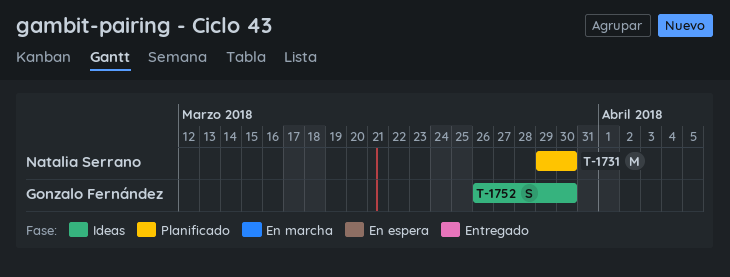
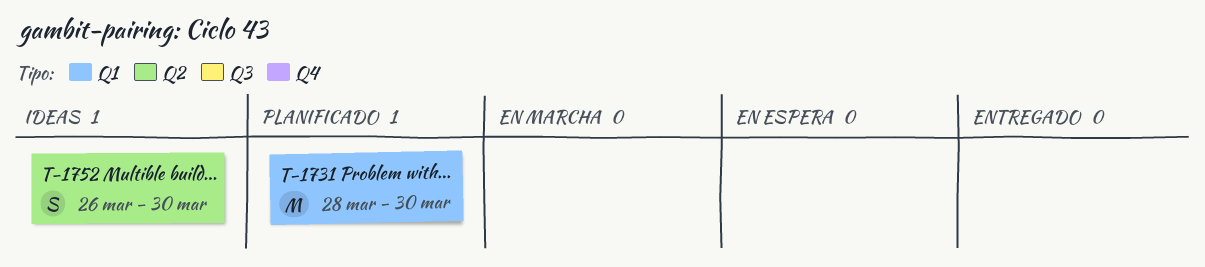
T-1731, start: Mar 29 -> Mar 28

